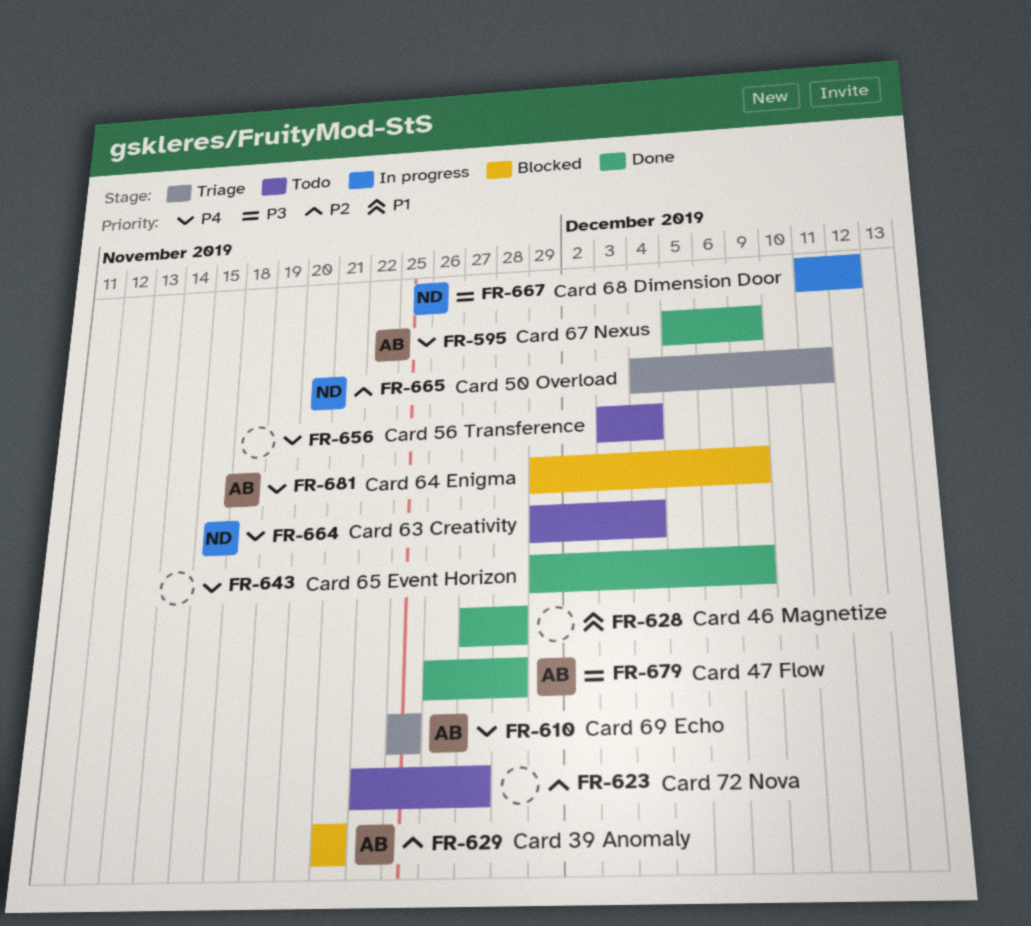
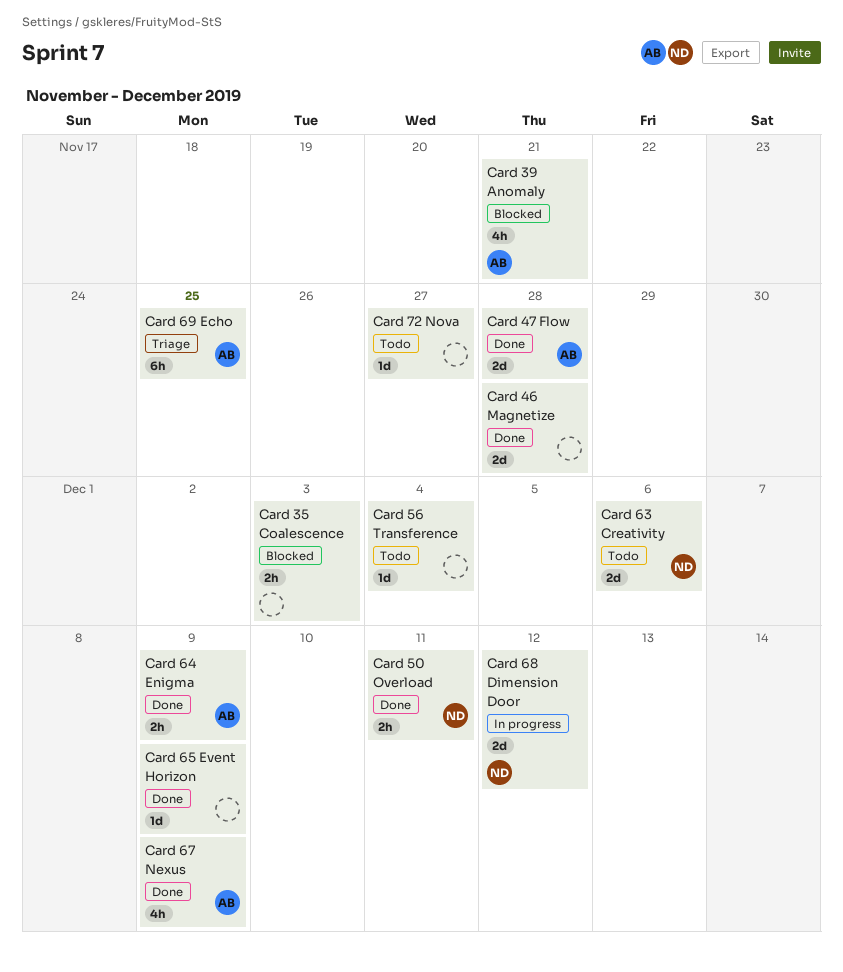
Card 35 Coalescence: none -> present
Card 50 Overload, status: Triage -> Done
Card 63 Creativity, due: Dec 4 -> Dec 6
Card 64 Enigma, status: Blocked -> Done

